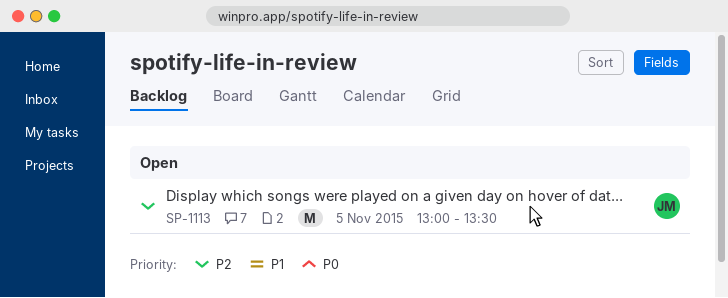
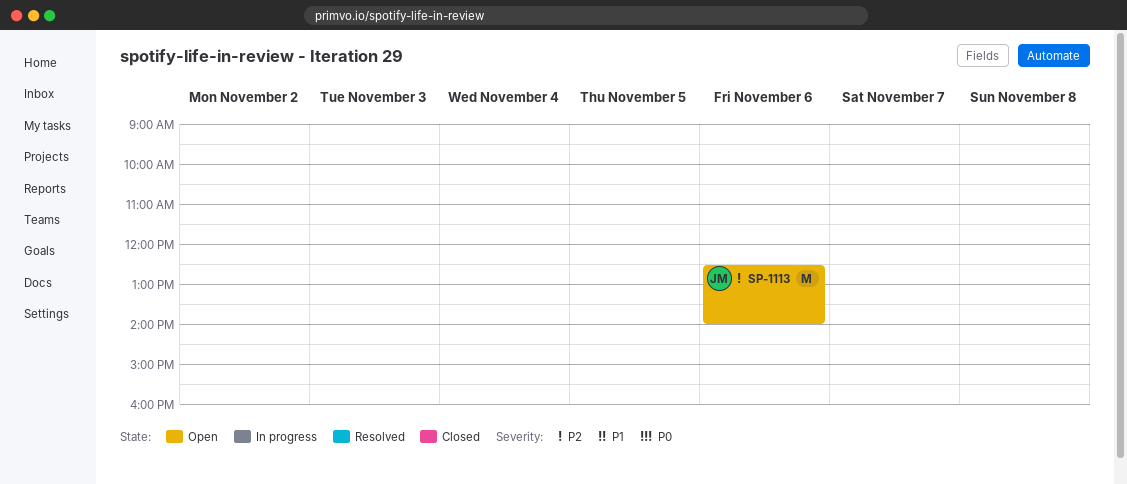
SP-1113, day: Nov 5 -> Nov 6
SP-1113, begins: 13:00 -> 12:30
SP-1113, ends: 13:30 -> 14:00

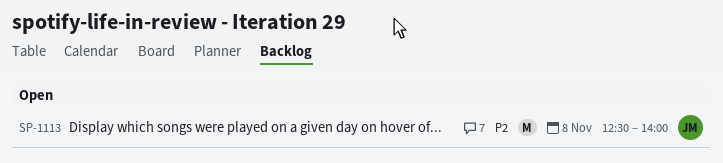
SP-1113, day: Nov 6 -> Nov 8

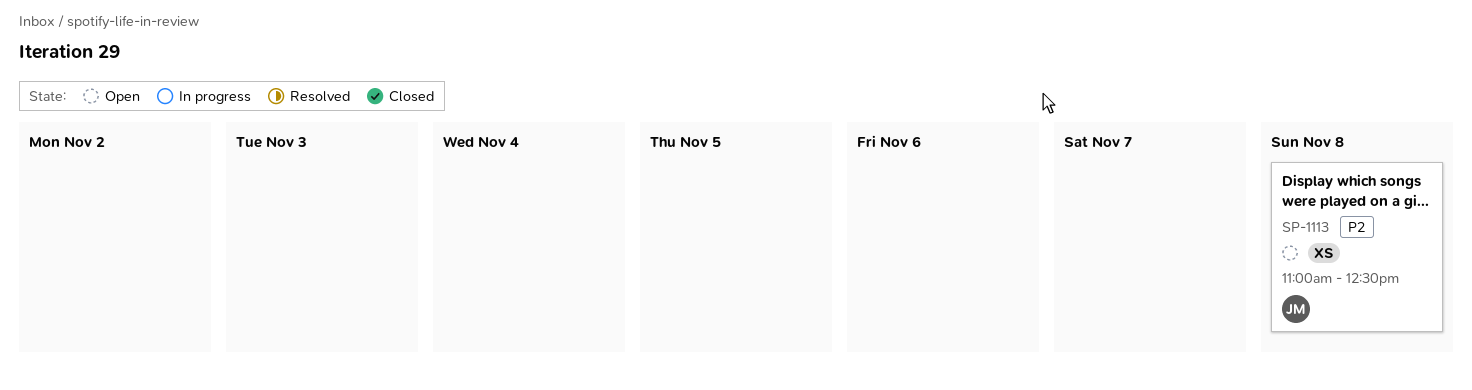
SP-1113, estimate: M -> XS
SP-1113, begins: 12:30 -> 11:00
SP-1113, ends: 14:00 -> 12:30

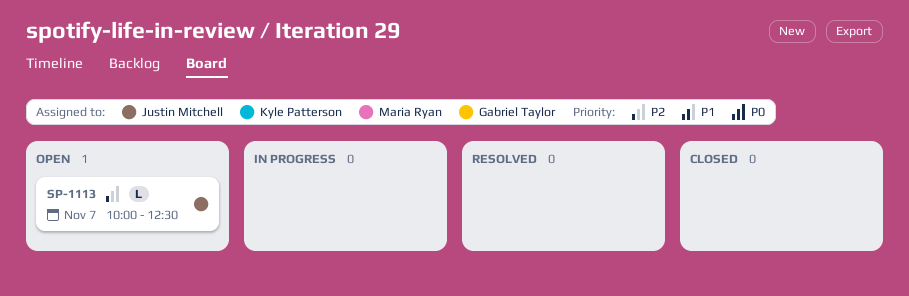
SP-1113, estimate: XS -> L
SP-1113, day: Nov 8 -> Nov 7
SP-1113, begins: 11:00 -> 10:00

